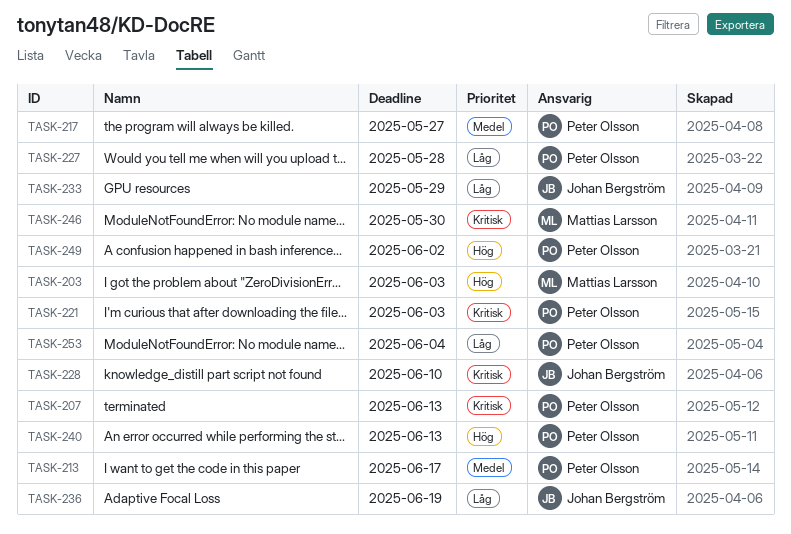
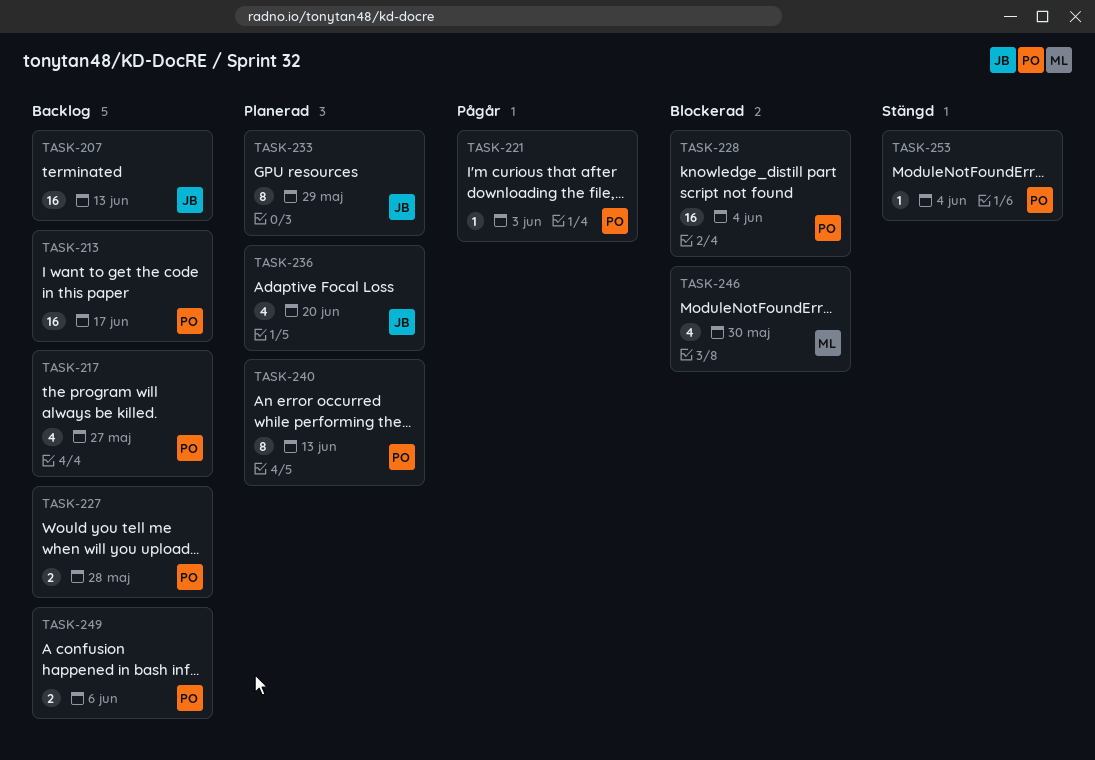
TASK-203: present -> none
TASK-207, owner: Peter Olsson -> Johan Bergström
TASK-228, owner: Johan Bergström -> Peter Olsson
TASK-228, due: Jun 10 -> Jun 4
TASK-236, due: Jun 19 -> Jun 20
TASK-249, due: Jun 2 -> Jun 6

